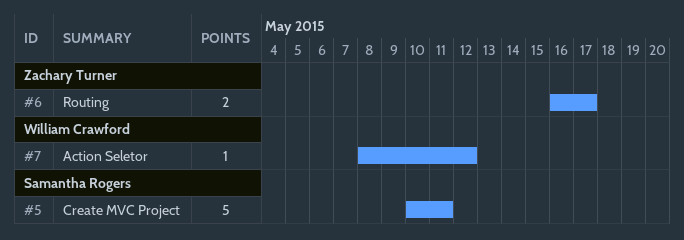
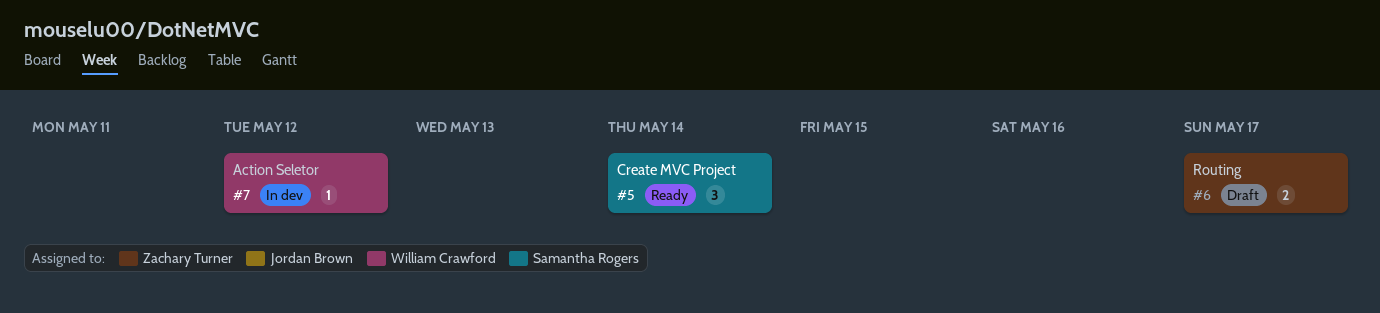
#5, estimate: 5 -> 3
#5, due: May 11 -> May 14

